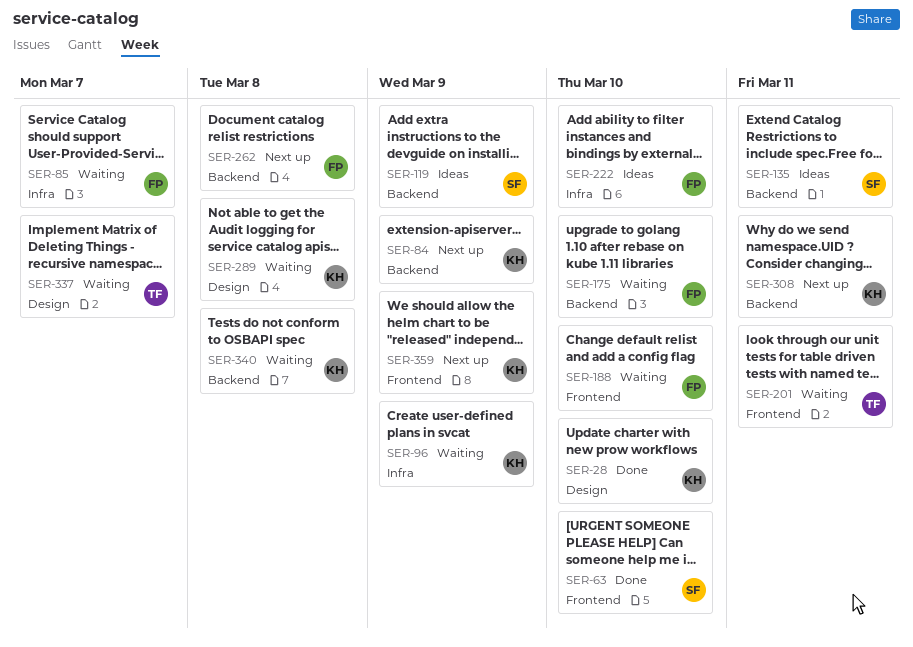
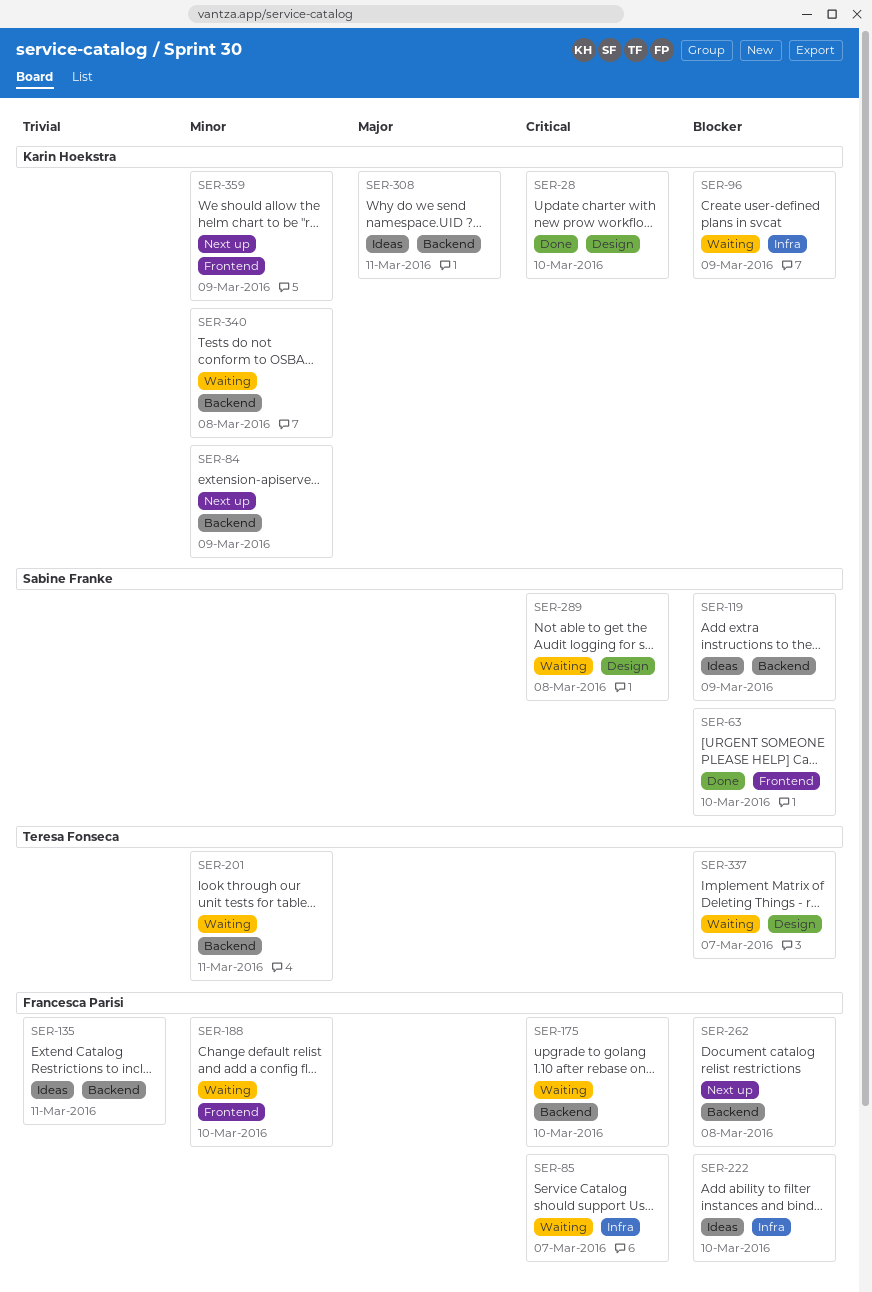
SER-135, owner: Sabine Franke -> Francesca Parisi
SER-201, label: Frontend -> Backend
SER-289, owner: Karin Hoekstra -> Sabine Franke
SER-308, status: Next up -> Ideas

